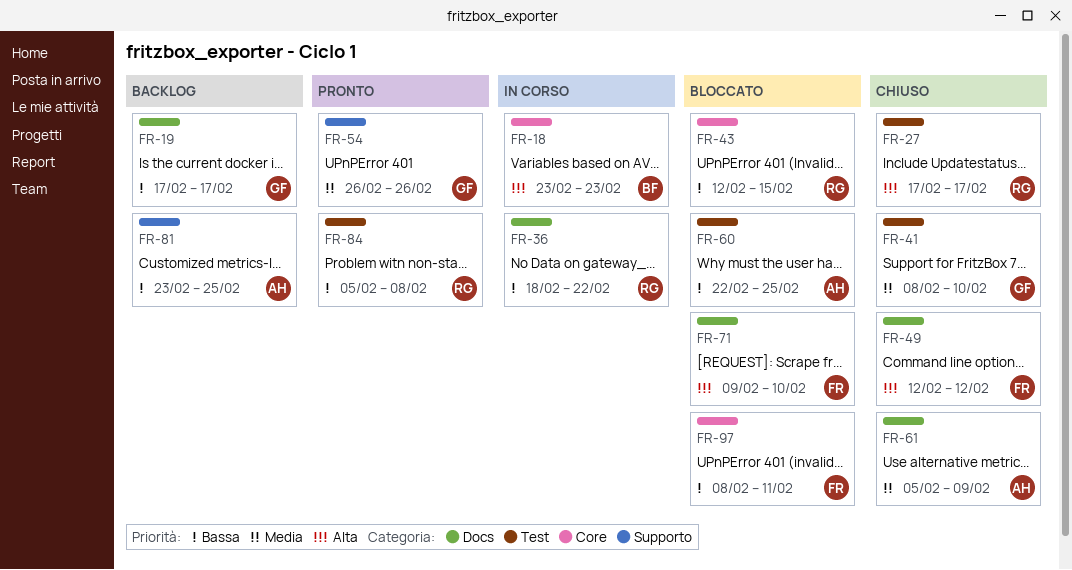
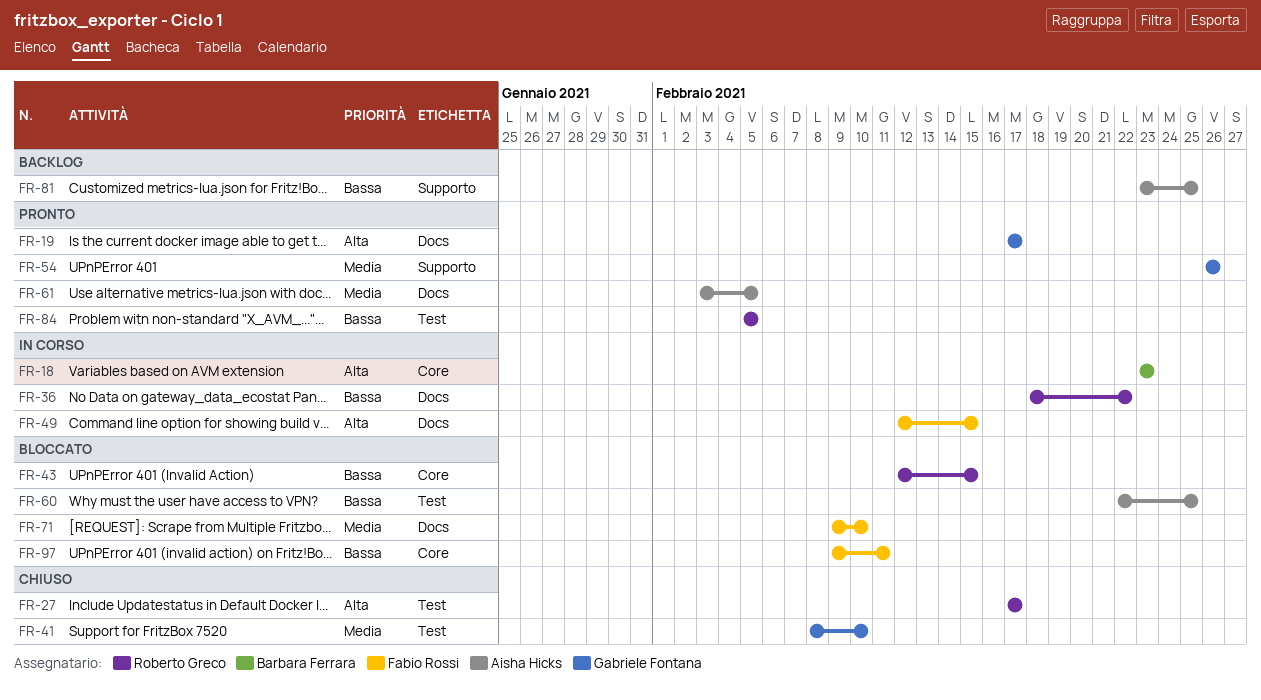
FR-19, status: Backlog -> Pronto
FR-19, priority: Bassa -> Alta
FR-49, status: Chiuso -> In corso
FR-49, due: Feb 12 -> Feb 15
FR-61, status: Chiuso -> Pronto
FR-61, start: Feb 5 -> Feb 3
FR-61, due: Feb 9 -> Feb 5
FR-71, priority: Alta -> Media
FR-84, due: Feb 8 -> Feb 5
FR-97, start: Feb 8 -> Feb 9

